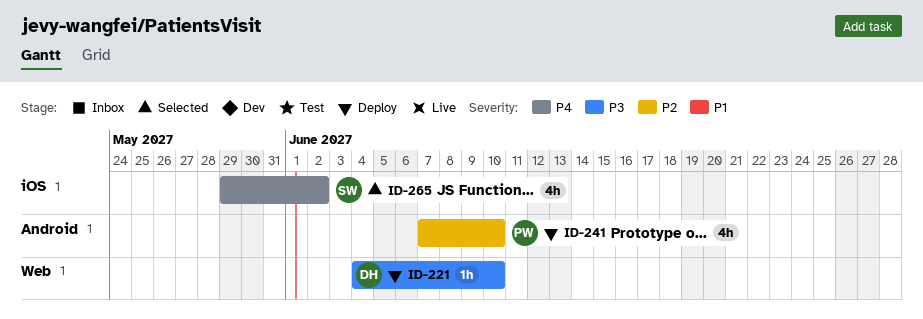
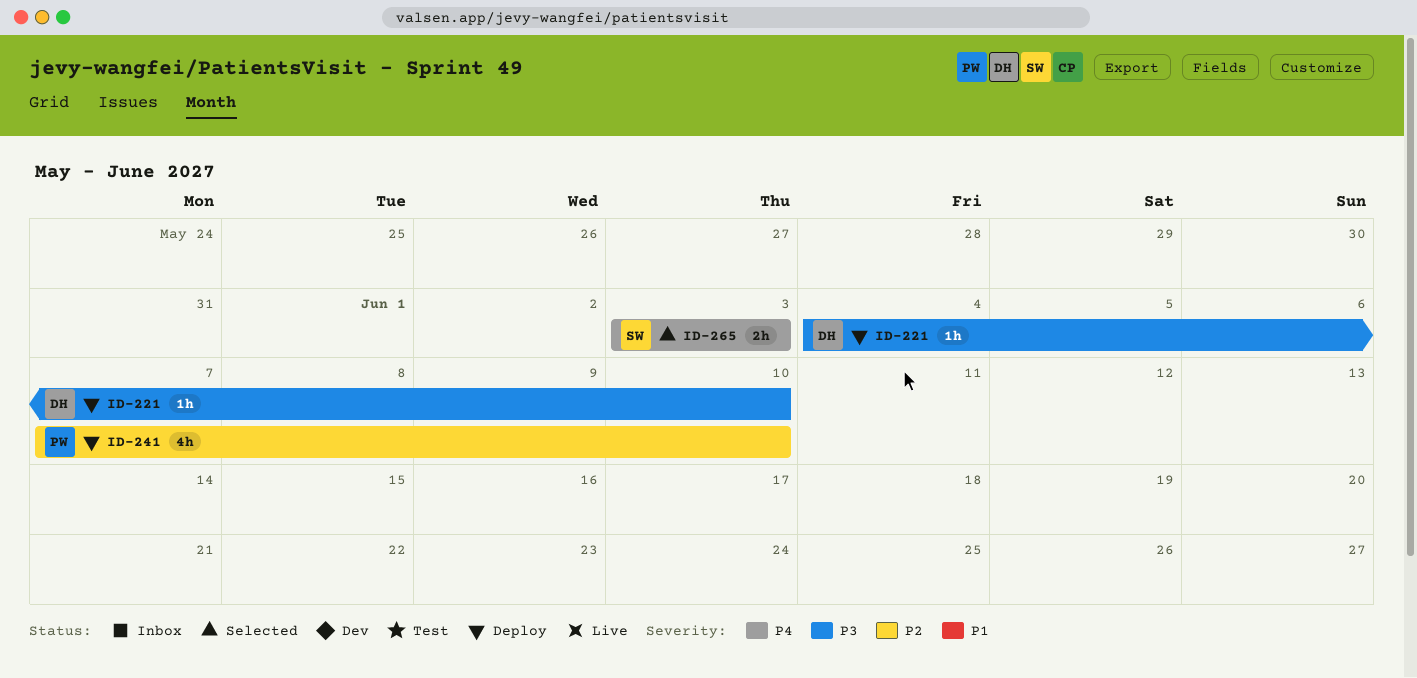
ID-265, estimate: 4h -> 2h
ID-265, start: May 29 -> Jun 3
ID-265, due: Jun 2 -> Jun 3

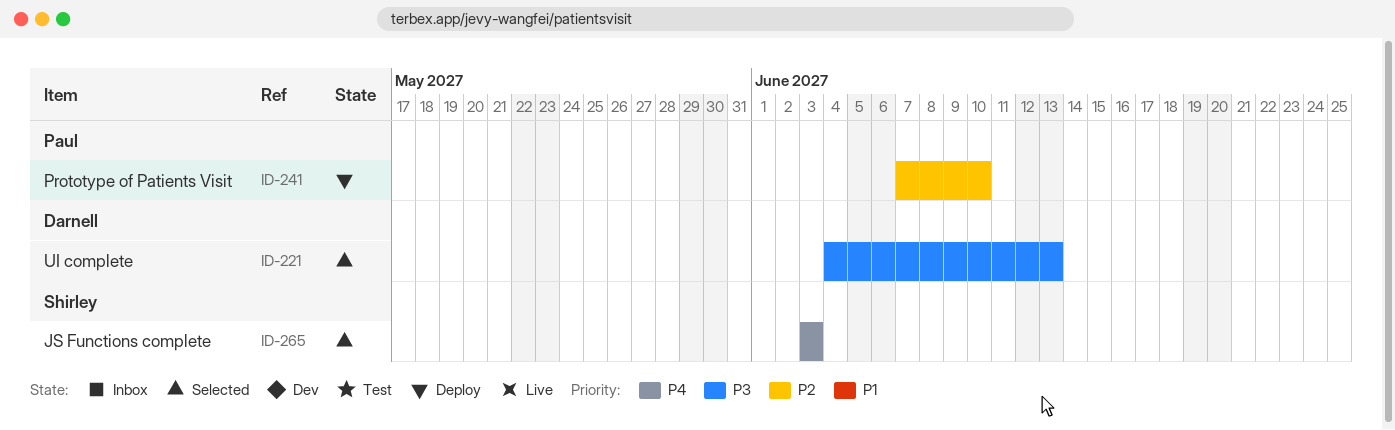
ID-221, status: Deploy -> Selected
ID-221, due: Jun 10 -> Jun 13

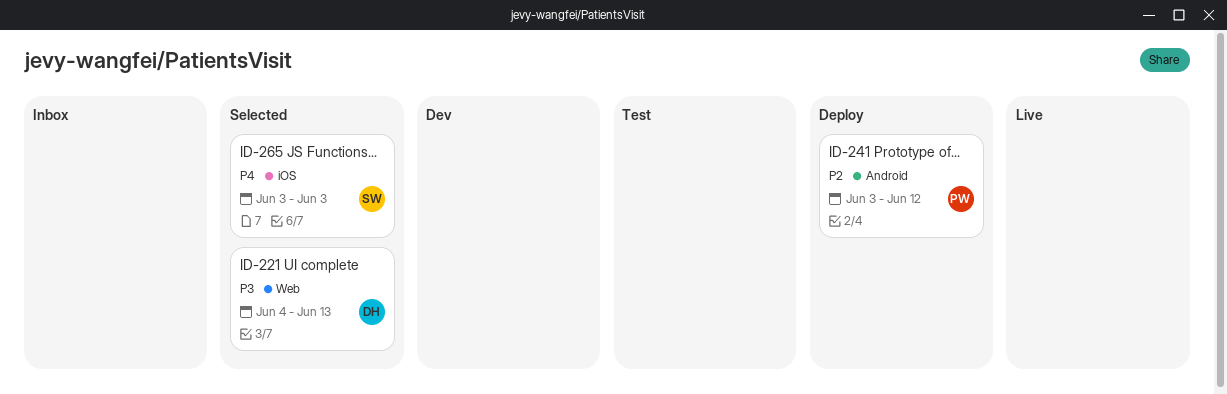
ID-241, start: Jun 7 -> Jun 3
ID-241, due: Jun 10 -> Jun 12

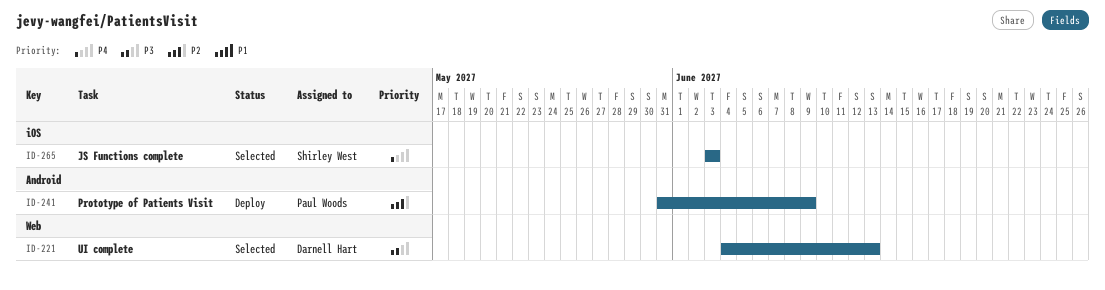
ID-241, start: Jun 3 -> May 31
ID-241, due: Jun 12 -> Jun 9

